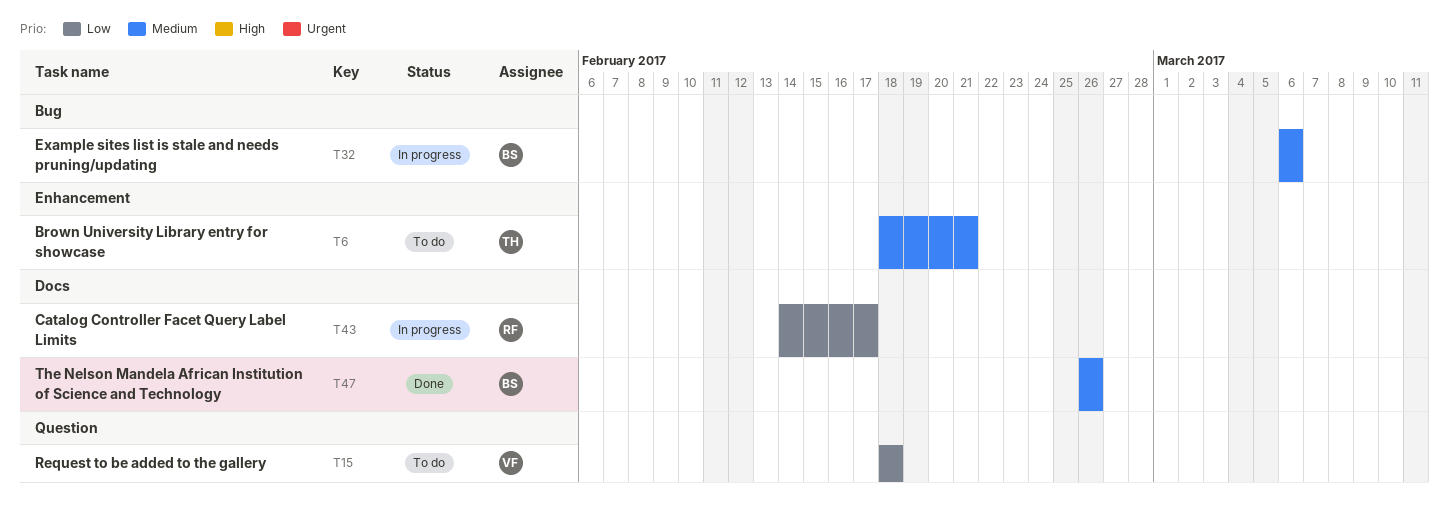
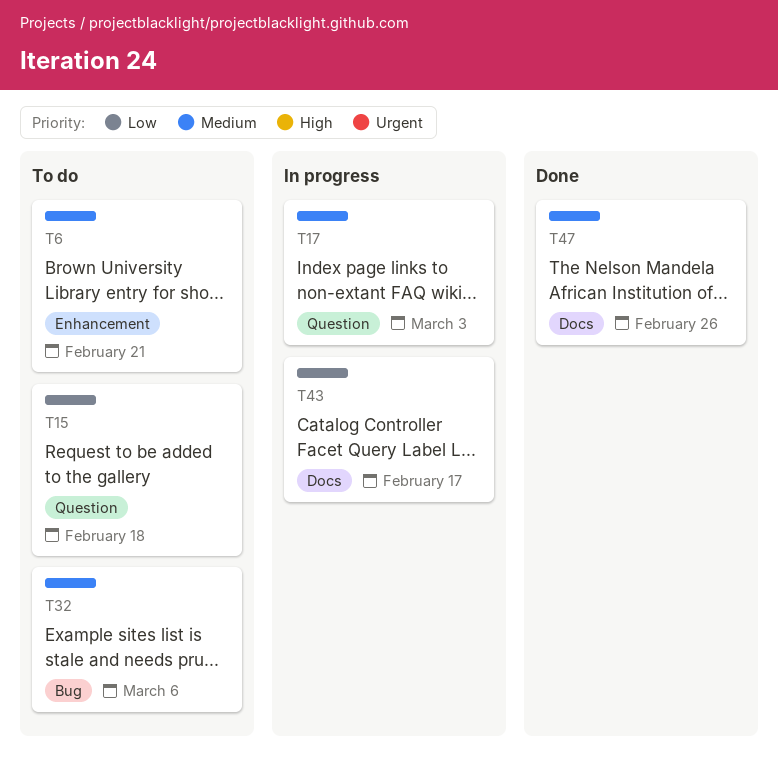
T17: none -> present
T32, status: In progress -> To do

